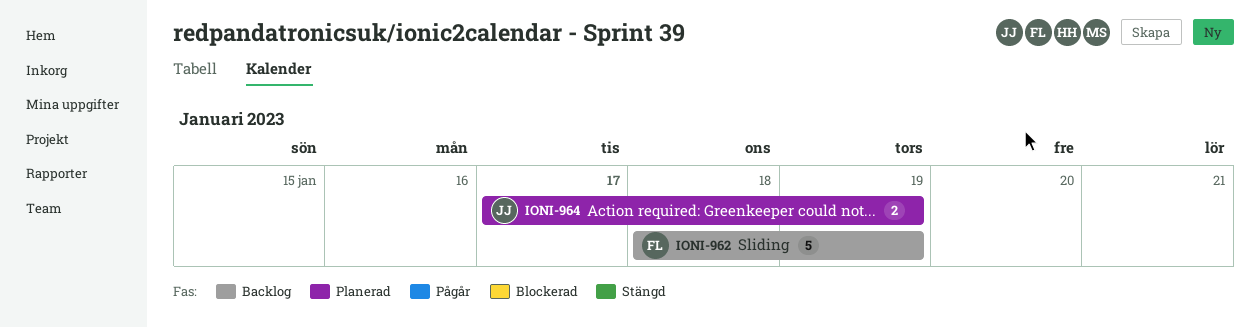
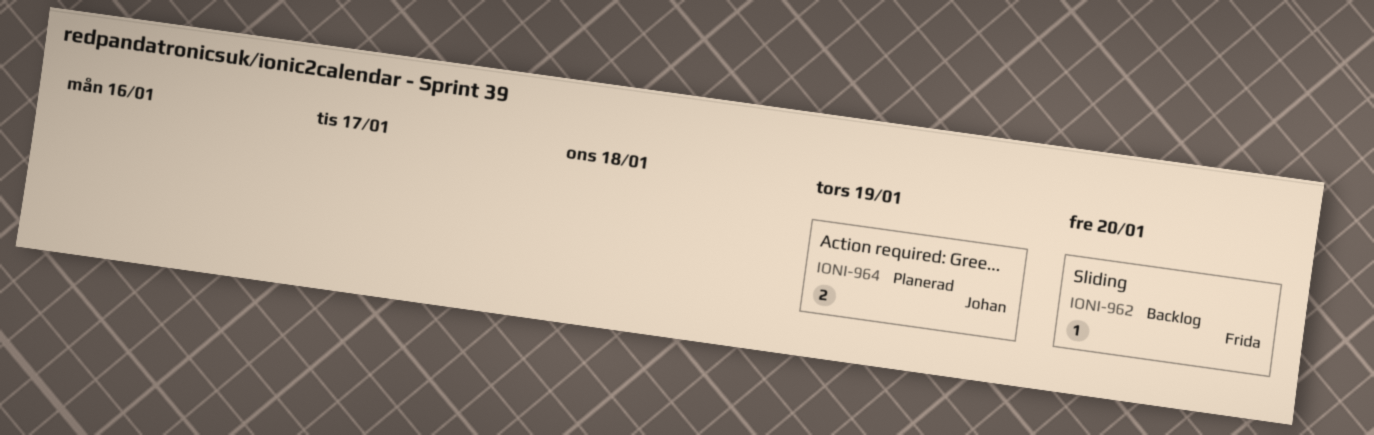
IONI-962, estimate: 5 -> 1
IONI-962, due: Jan 19 -> Jan 20

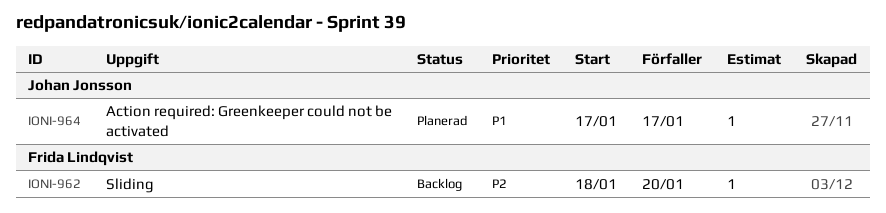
IONI-964, estimate: 2 -> 1
IONI-964, due: Jan 19 -> Jan 17

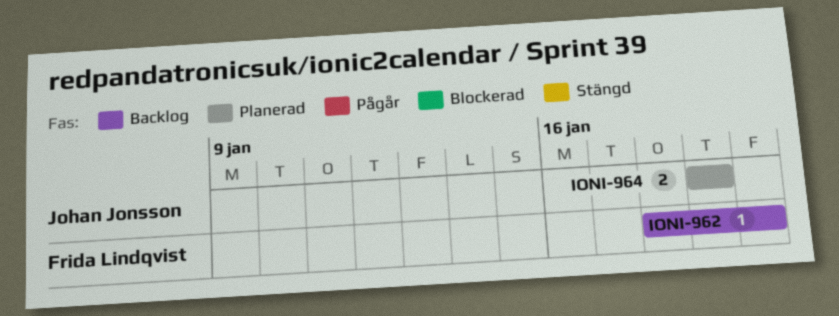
IONI-964, estimate: 1 -> 2
IONI-964, start: Jan 17 -> Jan 19
IONI-964, due: Jan 17 -> Jan 19

